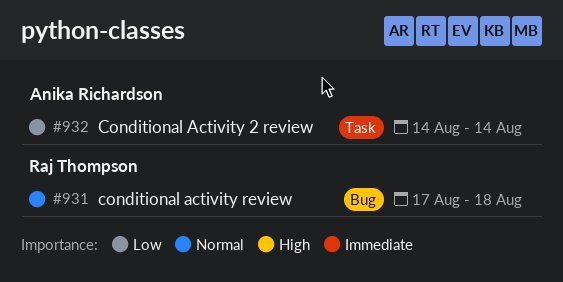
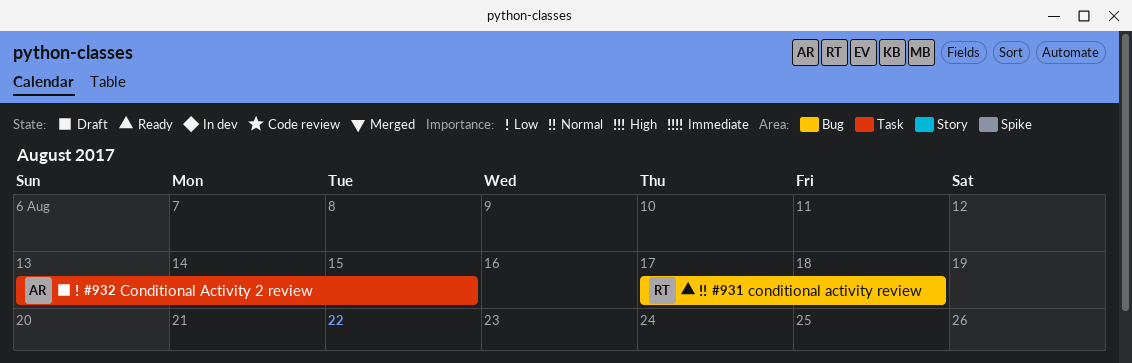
#932, start: Aug 14 -> Aug 13
#932, due: Aug 14 -> Aug 15

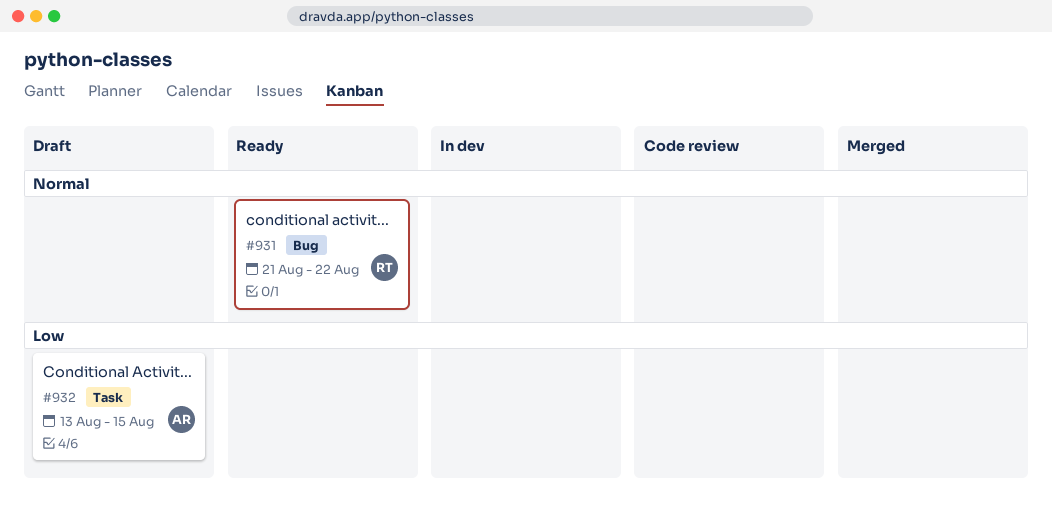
#931, start: Aug 17 -> Aug 21
#931, due: Aug 18 -> Aug 22

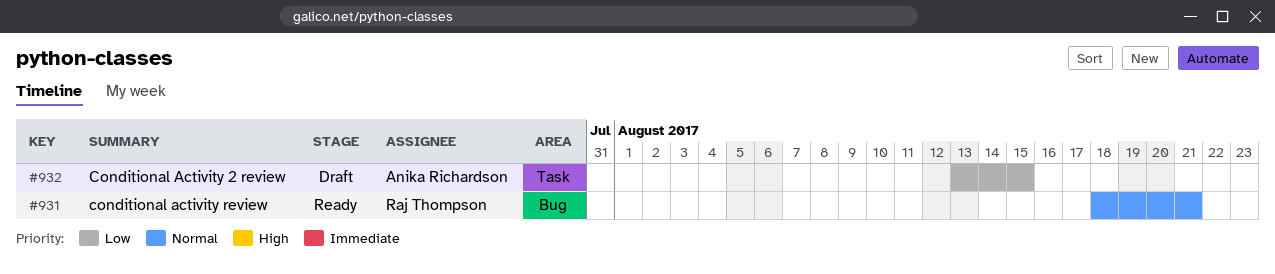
#931, start: Aug 21 -> Aug 18
#931, due: Aug 22 -> Aug 21

